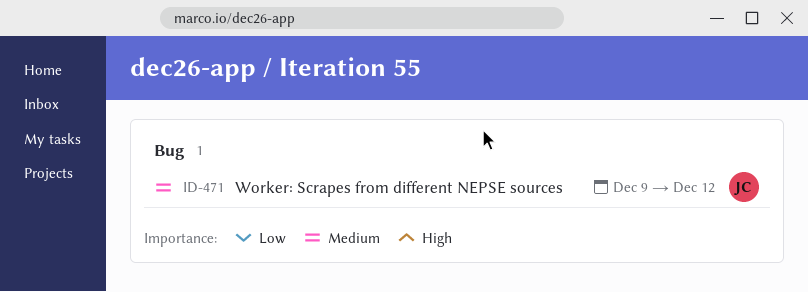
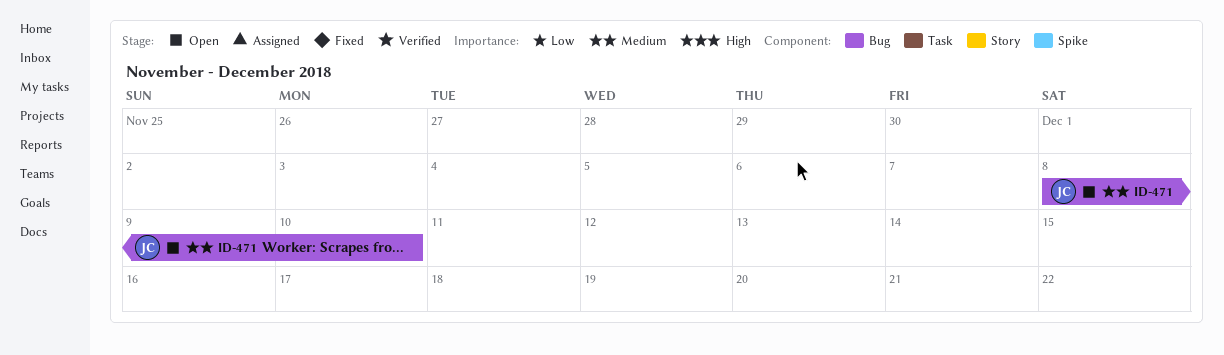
ID-471, start: Dec 9 -> Dec 8
ID-471, due: Dec 12 -> Dec 10

